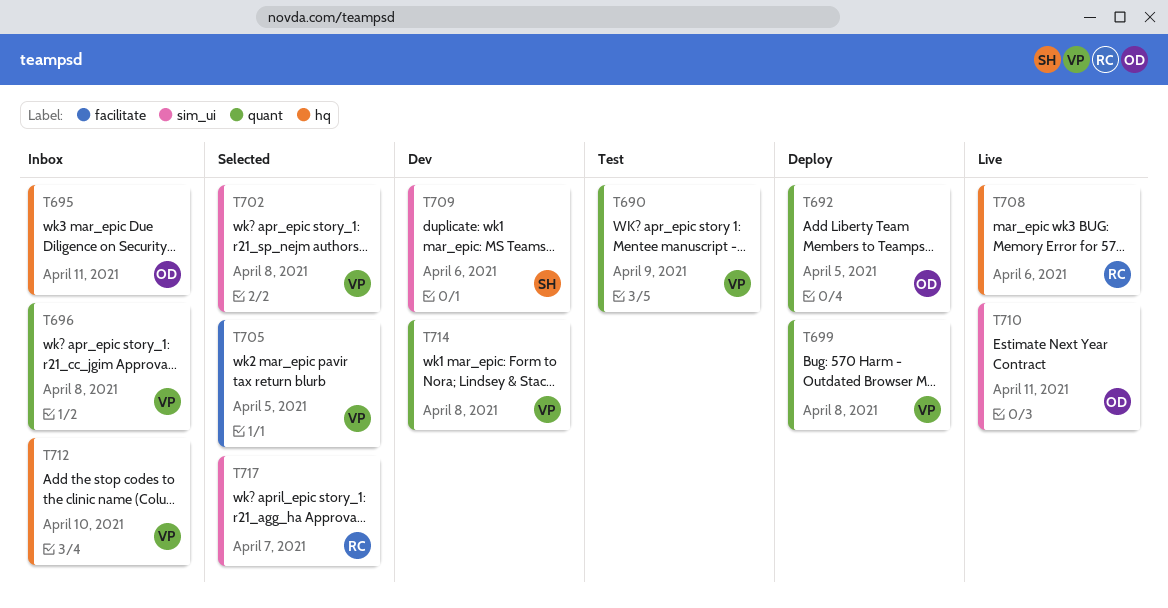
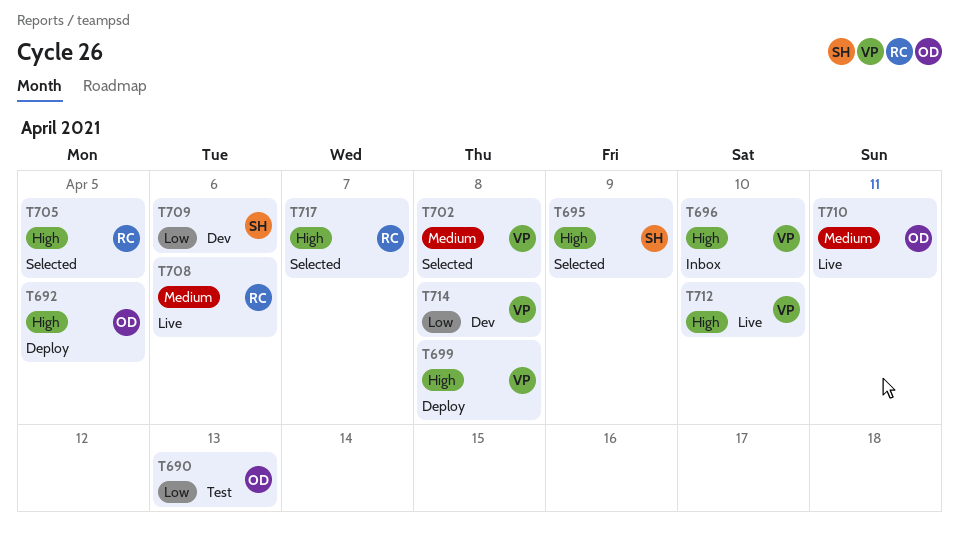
T690, owner: VP -> OD
T690, due: Apr 9 -> Apr 13
T695, status: Inbox -> Selected
T695, owner: OD -> SH
T695, due: Apr 11 -> Apr 9
T696, due: Apr 8 -> Apr 10
T705, owner: VP -> RC
T712, status: Inbox -> Live

